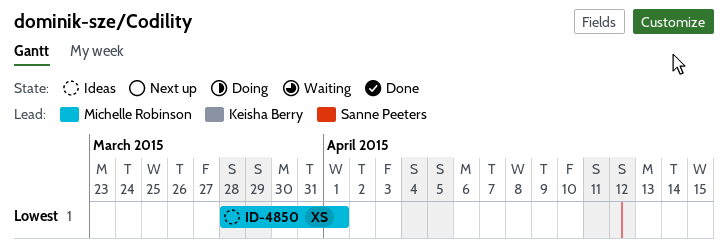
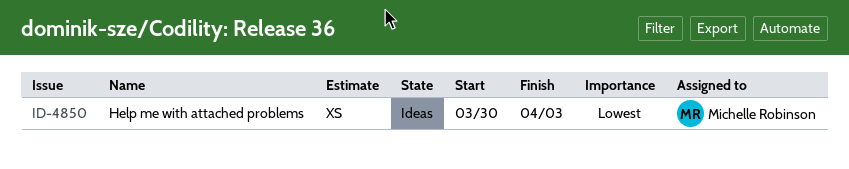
ID-4850, start: Mar 28 -> Mar 30
ID-4850, due: Apr 1 -> Apr 3

